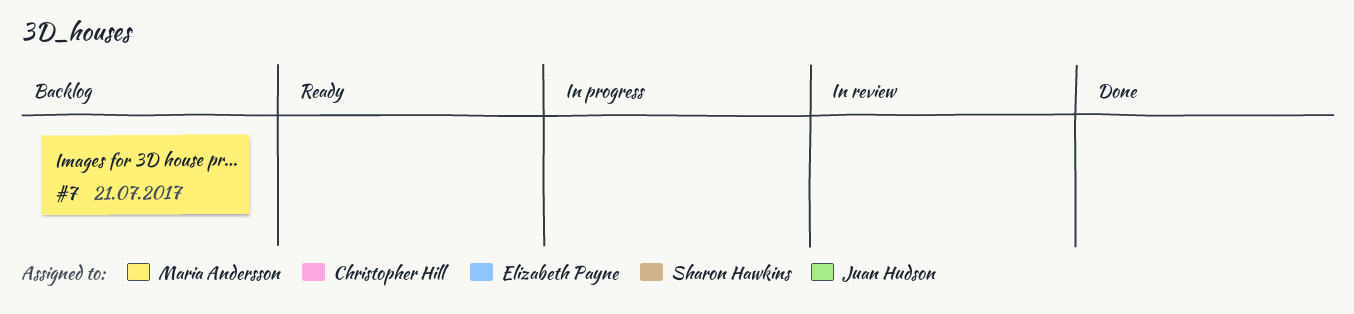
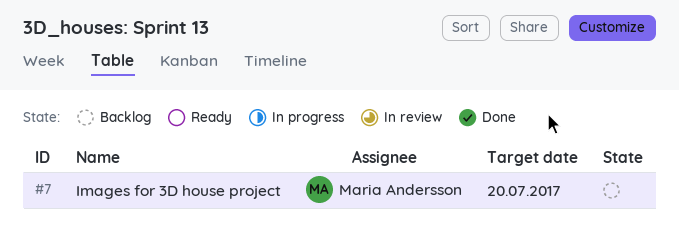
#7, due: Jul 21 -> Jul 20

